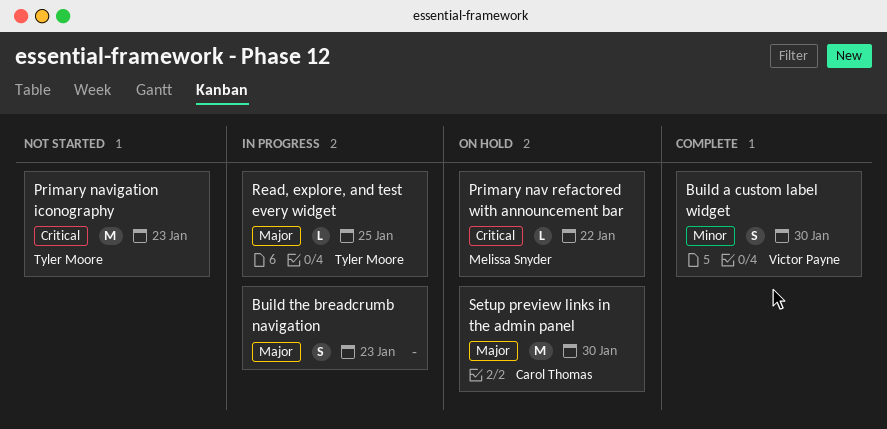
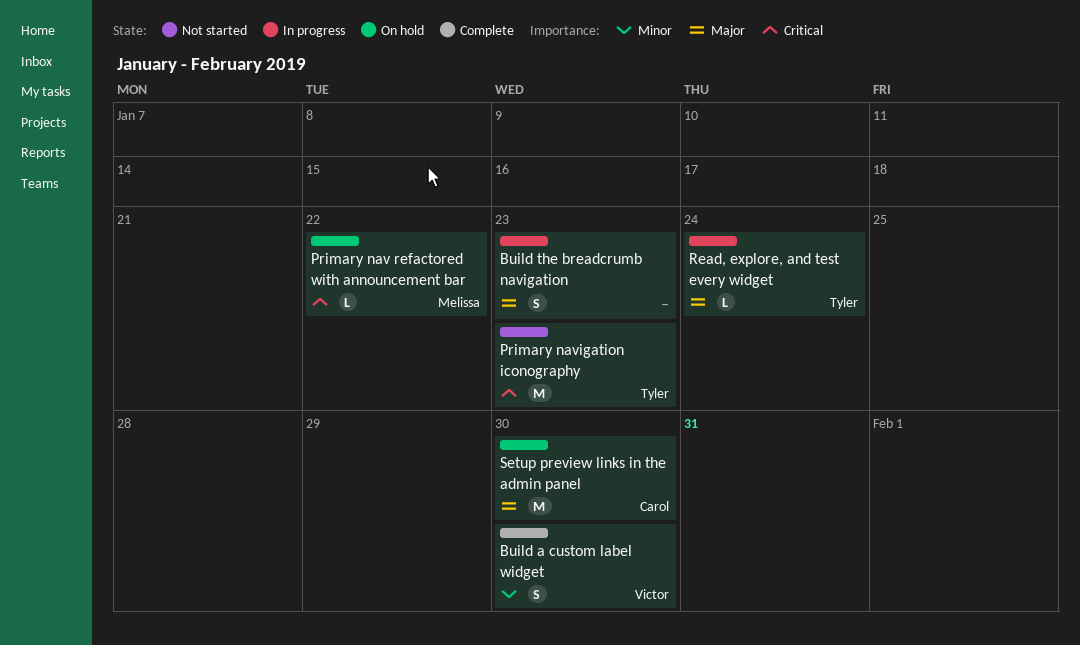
Read, explore, and test every widget, due: Jan 25 -> Jan 24

